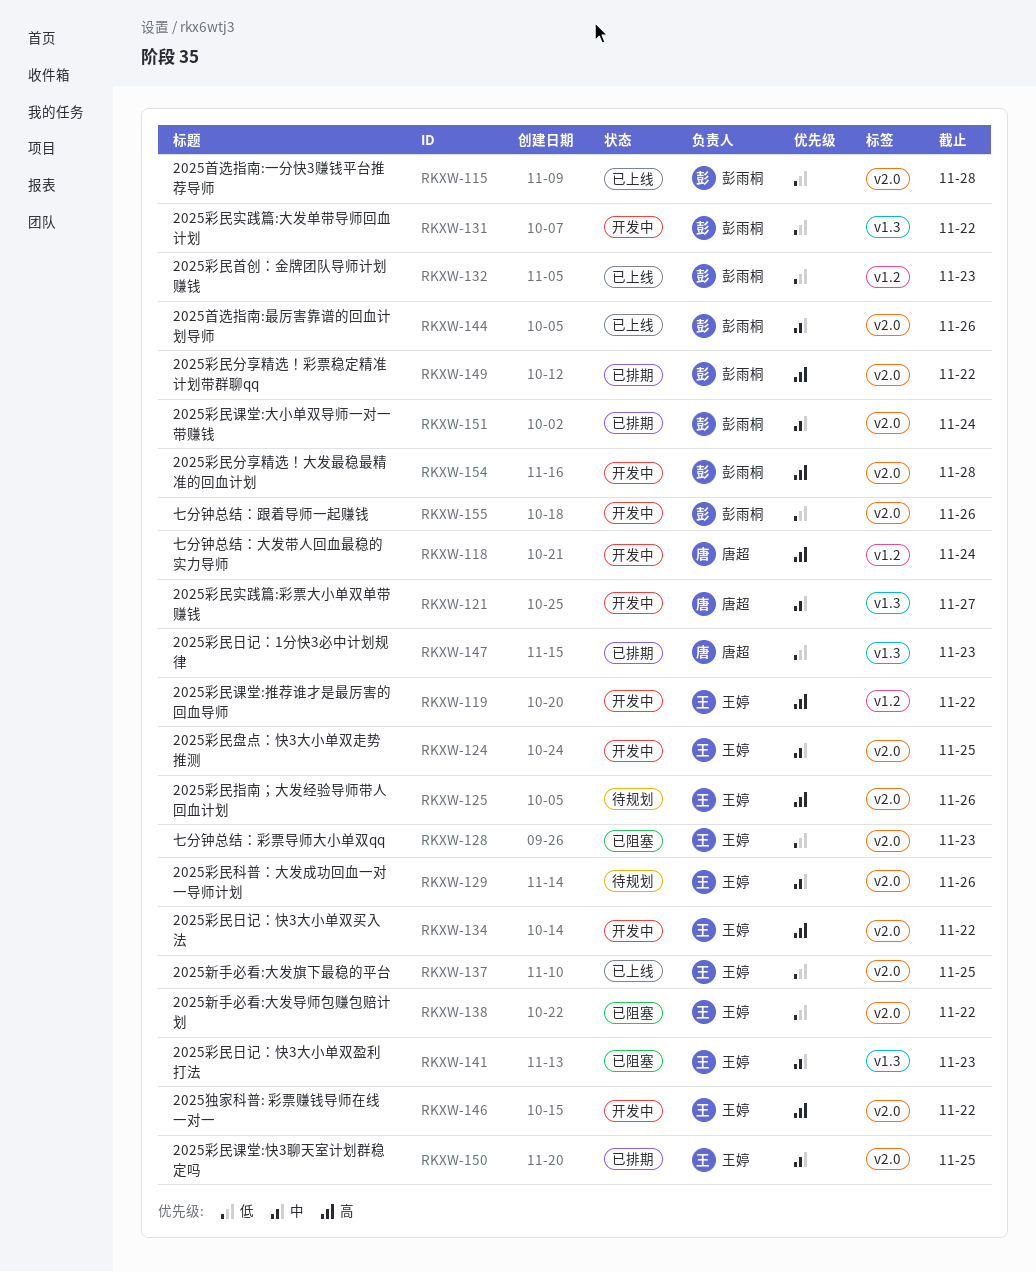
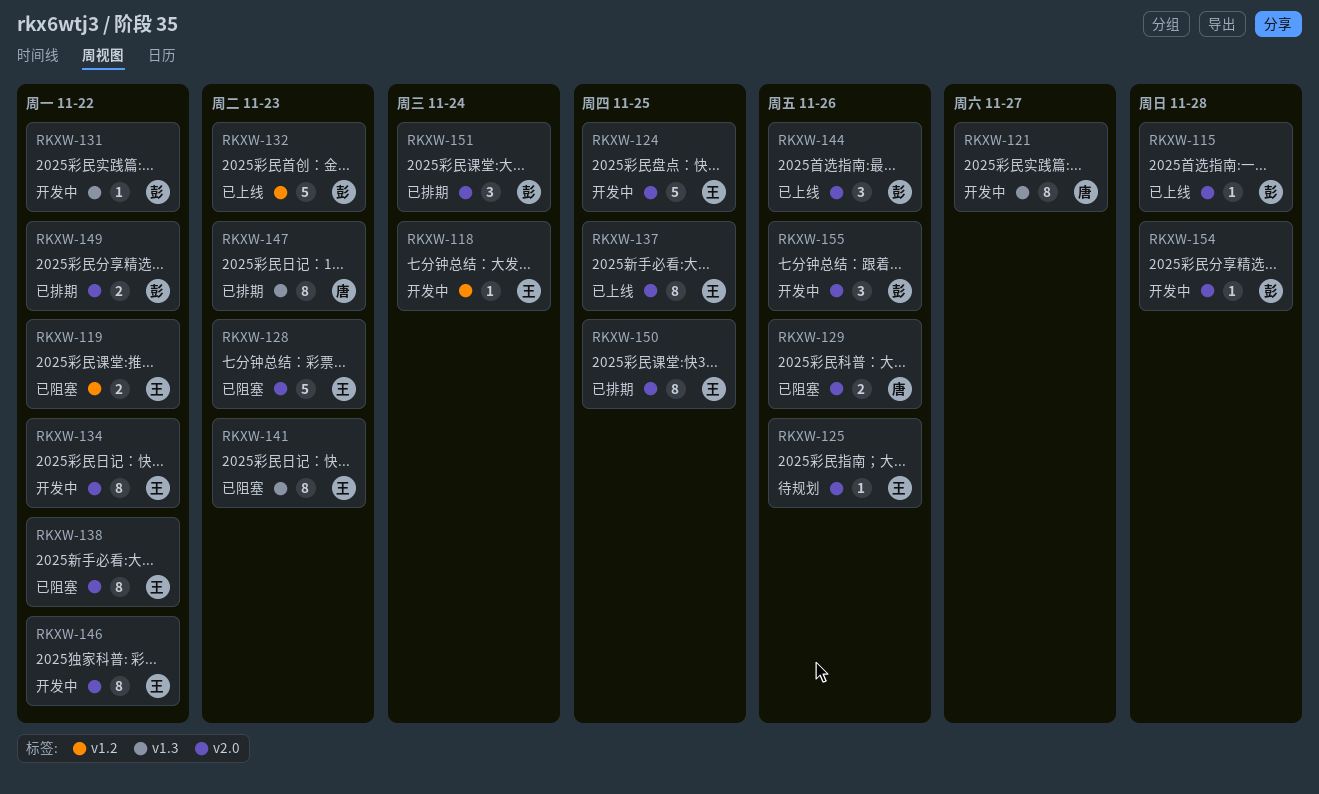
RKXW-118, owner: 唐超 -> 王婷
RKXW-119, status: 开发中 -> 已阻塞
RKXW-129, status: 待规划 -> 已阻塞
RKXW-129, owner: 王婷 -> 唐超

